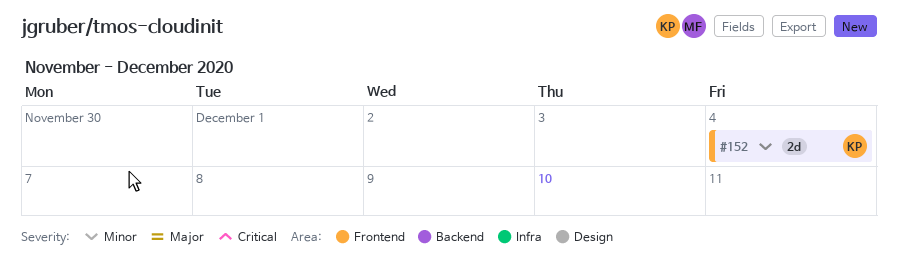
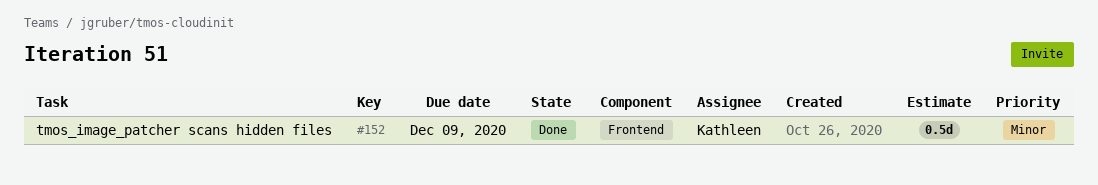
#152, estimate: 2d -> 0.5d
#152, due: Dec 4 -> Dec 9

